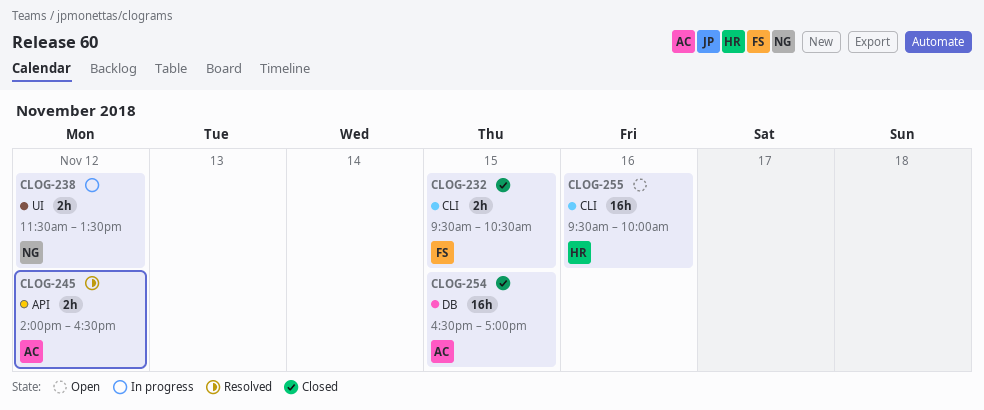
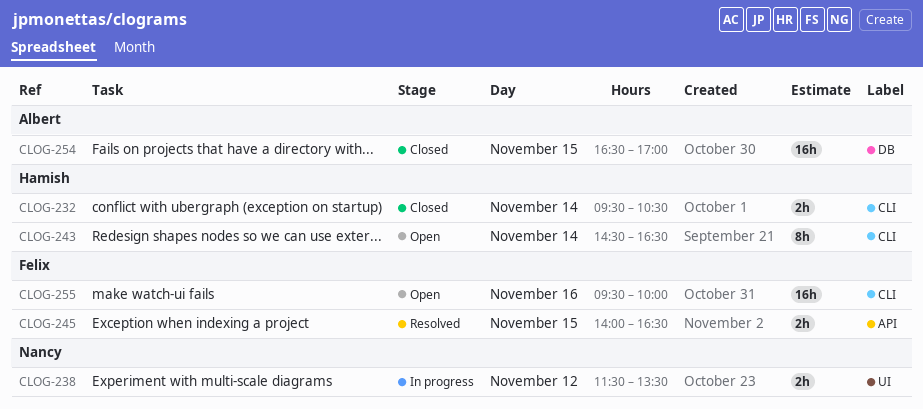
CLOG-232, owner: Felix -> Hamish
CLOG-232, day: Nov 15 -> Nov 14
CLOG-243: none -> present
CLOG-245, owner: Albert -> Felix
CLOG-245, day: Nov 12 -> Nov 15
CLOG-255, owner: Hamish -> Felix

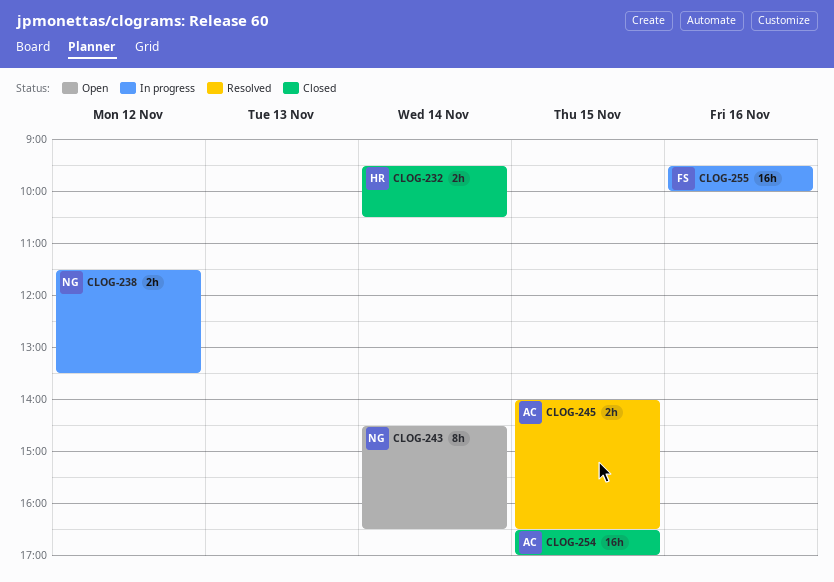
CLOG-243, owner: Hamish -> Nancy
CLOG-245, owner: Felix -> Albert
CLOG-255, status: Open -> In progress

